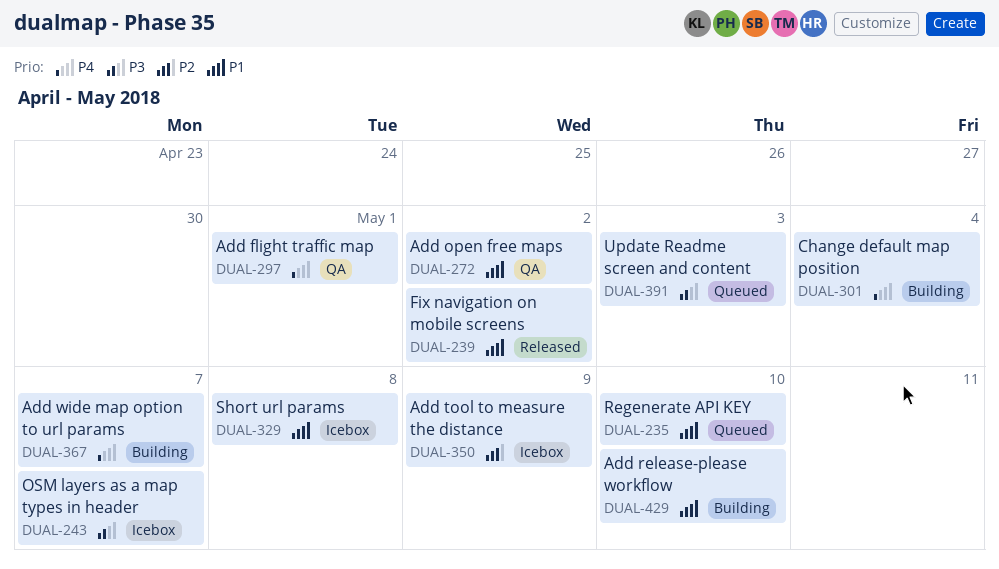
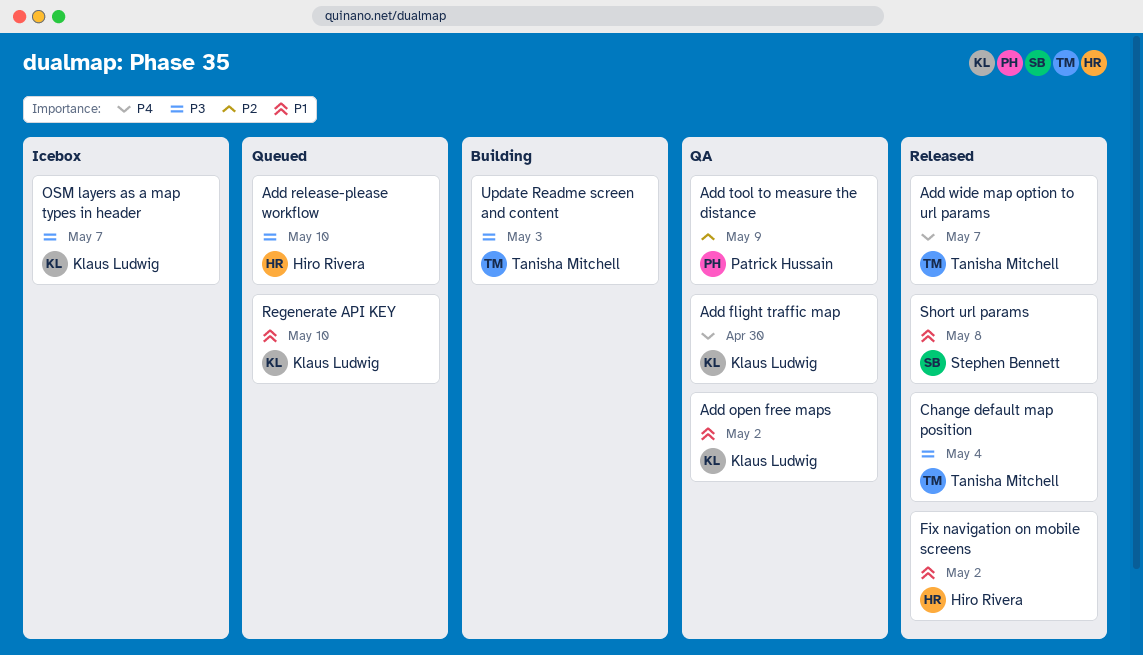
Add flight traffic map, due: May 1 -> Apr 30
Add release-please workflow, status: Building -> Queued
Add release-please workflow, priority: P1 -> P3
Add tool to measure the distance, status: Icebox -> QA
Add wide map option to url params, status: Building -> Released
Change default map position, status: Building -> Released
Change default map position, priority: P4 -> P3
Short url params, status: Icebox -> Released
Update Readme screen and content, status: Queued -> Building

